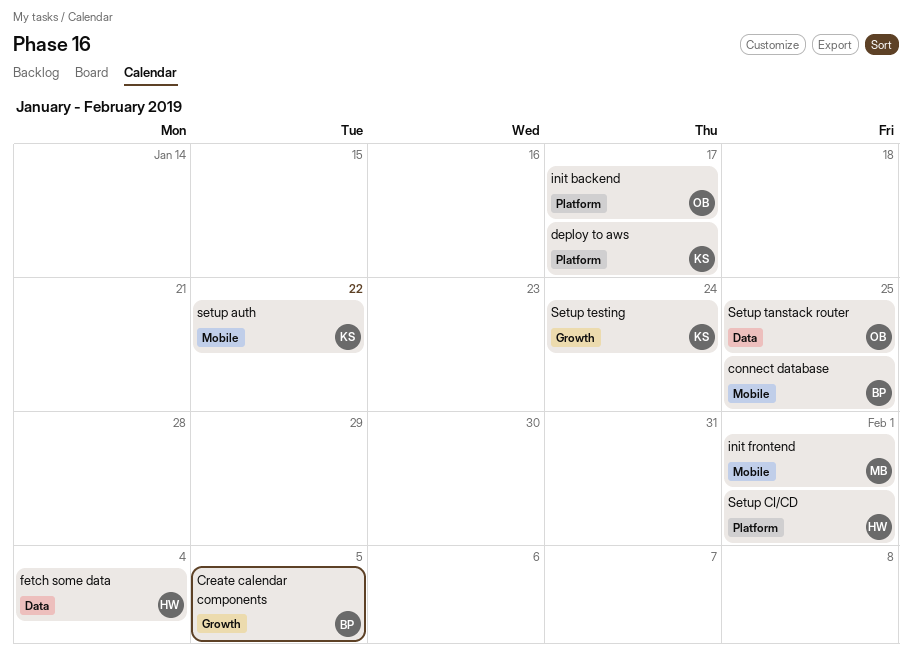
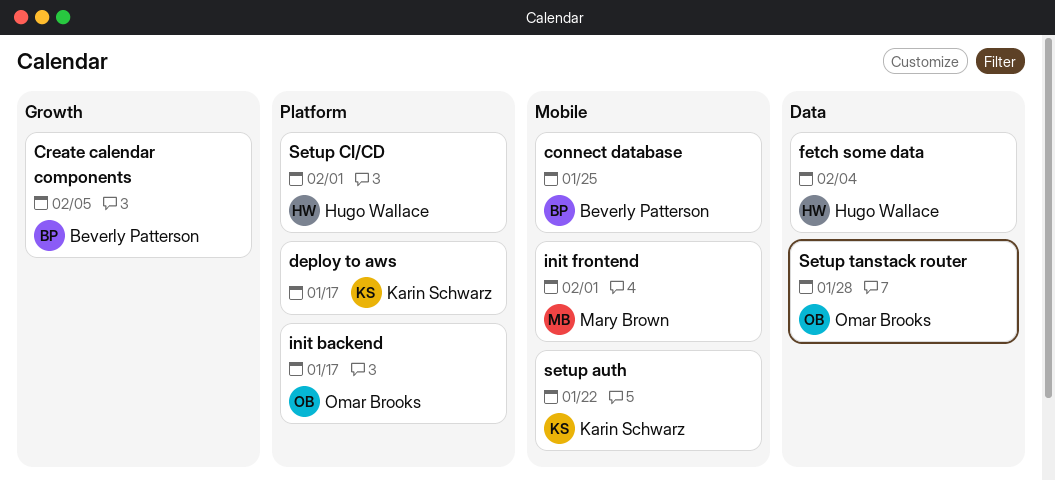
Setup tanstack router, due: Jan 25 -> Jan 28
Setup testing: present -> none

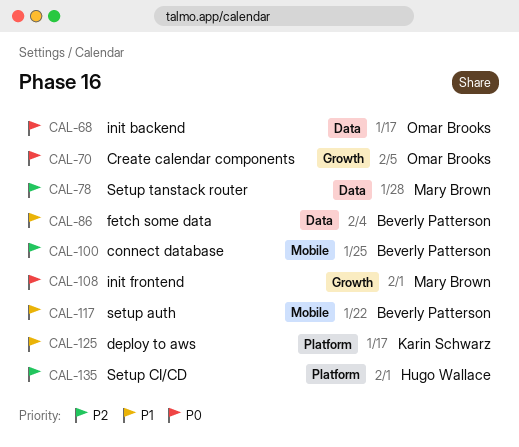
Create calendar components, owner: Beverly Patterson -> Omar Brooks
fetch some data, owner: Hugo Wallace -> Beverly Patterson
init backend, label: Platform -> Data
init frontend, label: Mobile -> Growth
setup auth, owner: Karin Schwarz -> Beverly Patterson
Setup tanstack router, owner: Omar Brooks -> Mary Brown

